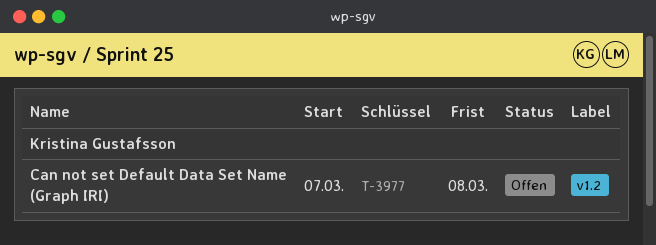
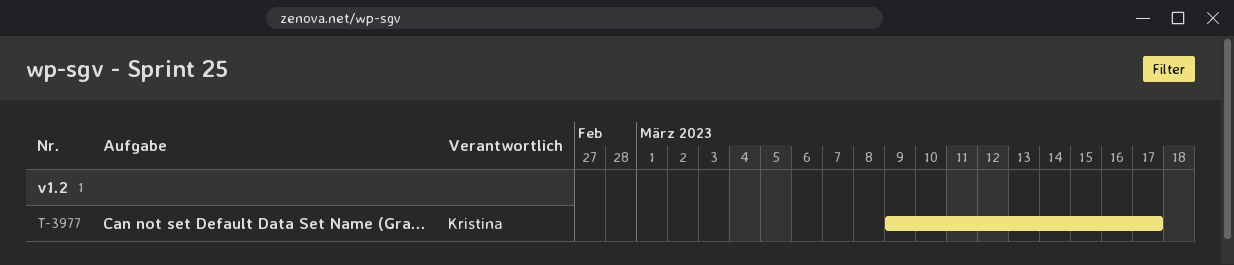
T-3977, start: Mar 7 -> Mar 9
T-3977, due: Mar 8 -> Mar 17

